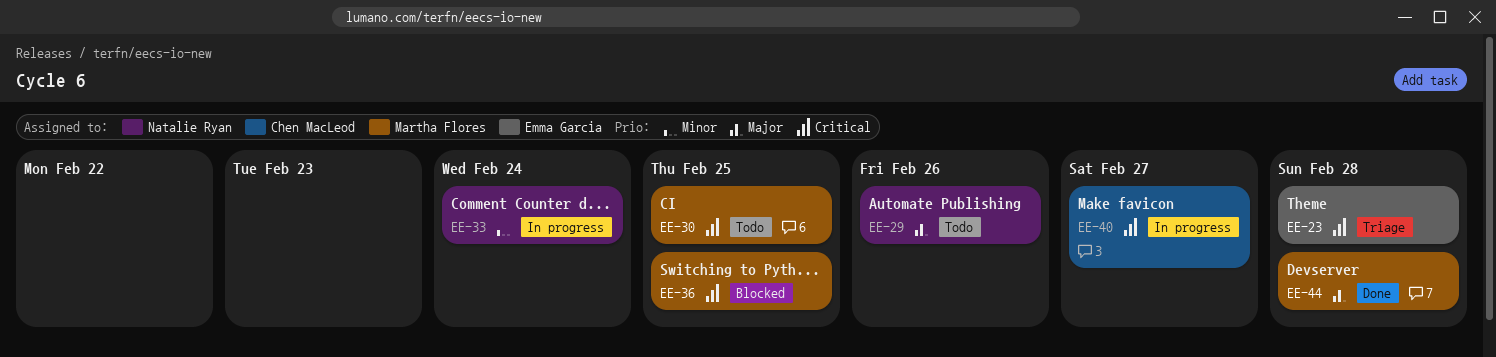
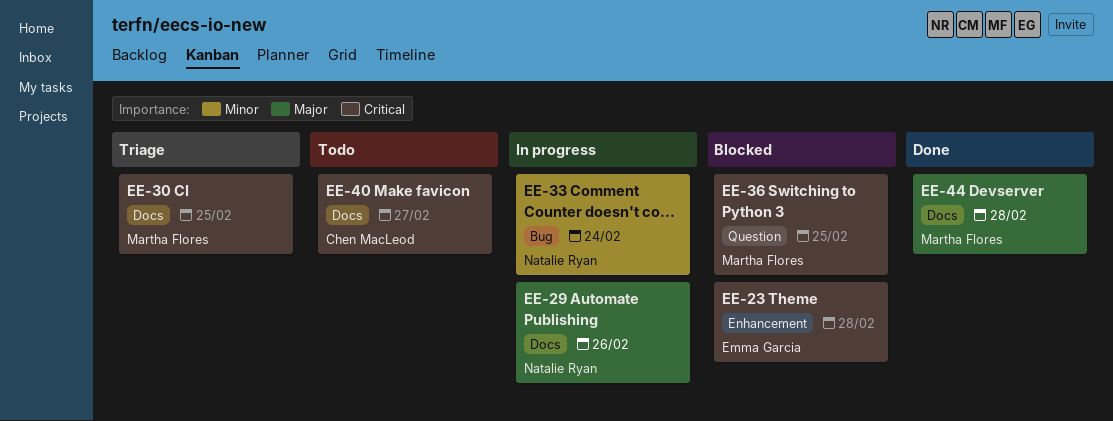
EE-23, status: Triage -> Blocked
EE-29, status: Todo -> In progress
EE-30, status: Todo -> Triage
EE-40, status: In progress -> Todo

